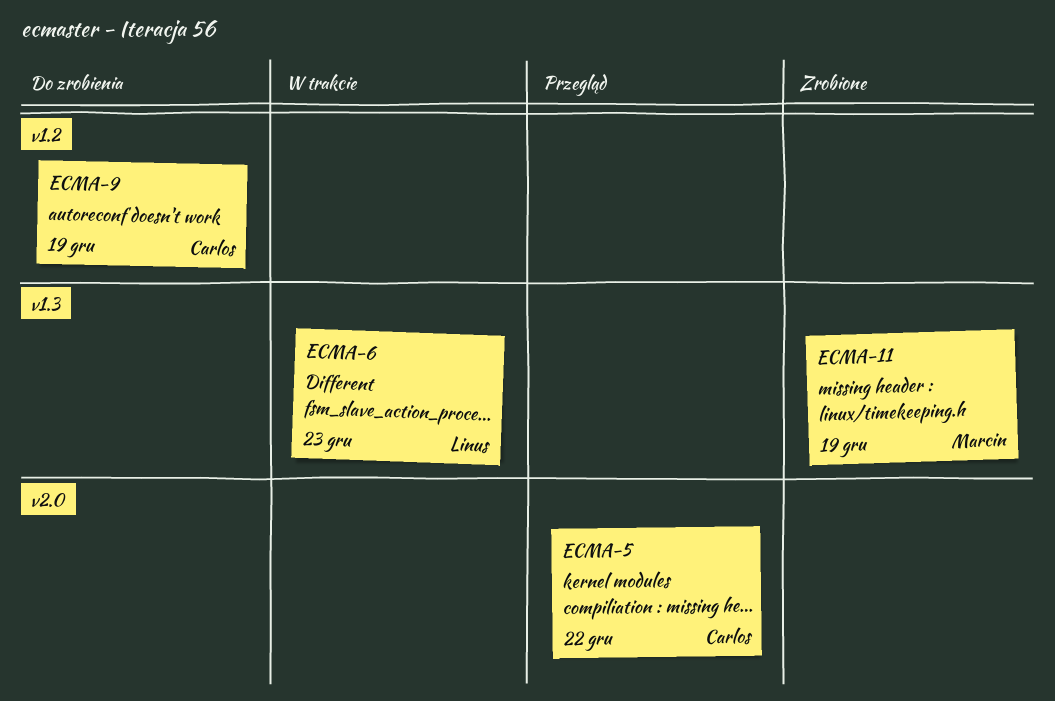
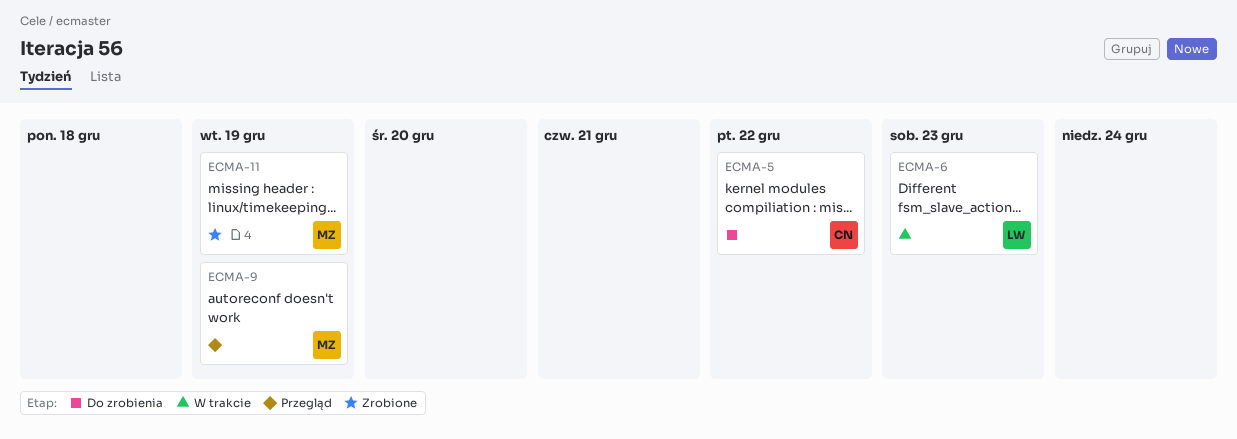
ECMA-5, status: Przegląd -> Do zrobienia
ECMA-9, status: Do zrobienia -> Przegląd
ECMA-9, owner: Carlos -> Marcin

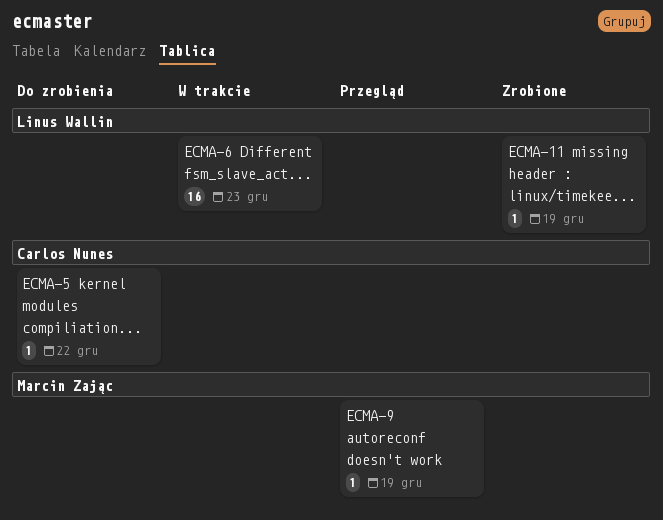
ECMA-11, owner: Marcin Zając -> Linus Wallin

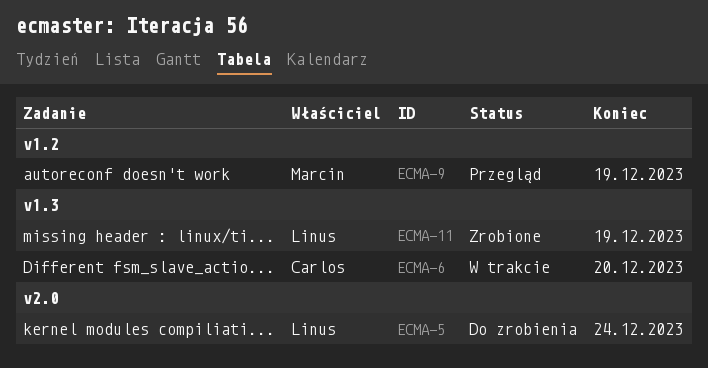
ECMA-5, owner: Carlos Nunes -> Linus Wallin
ECMA-5, due: Dec 22 -> Dec 24
ECMA-6, owner: Linus Wallin -> Carlos Nunes
ECMA-6, due: Dec 23 -> Dec 20

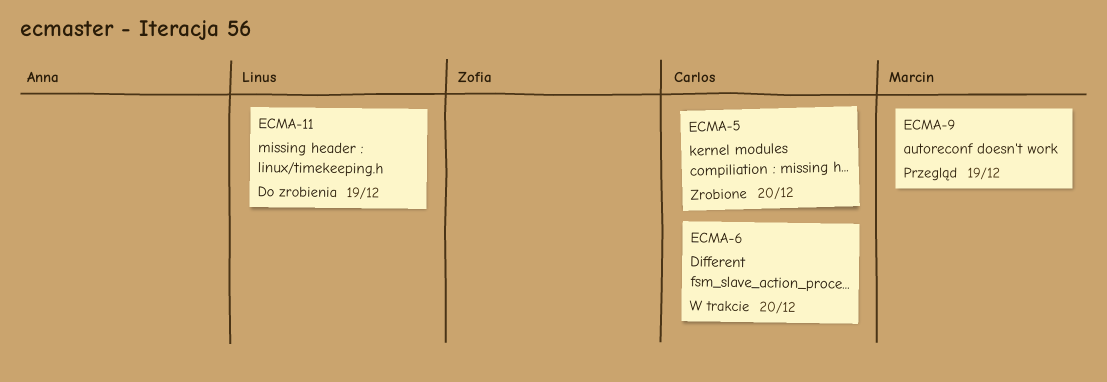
ECMA-5, status: Do zrobienia -> Zrobione
ECMA-5, owner: Linus -> Carlos
ECMA-5, due: Dec 24 -> Dec 20
ECMA-11, status: Zrobione -> Do zrobienia

